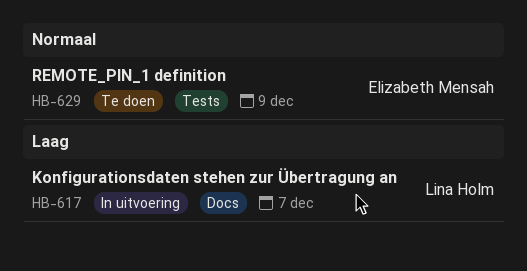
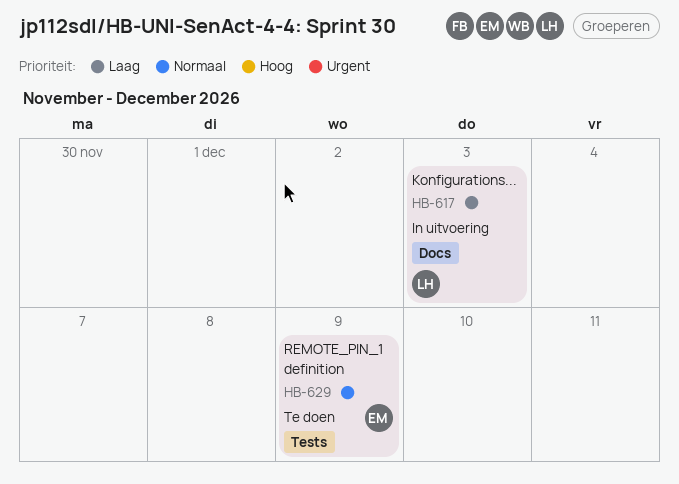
HB-617, due: Dec 7 -> Dec 3

